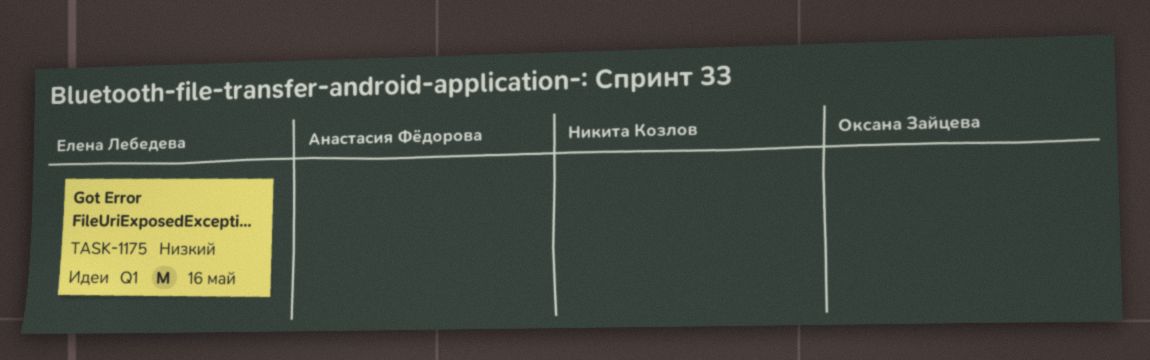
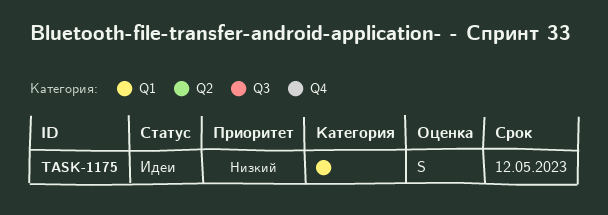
TASK-1175, estimate: M -> S
TASK-1175, due: May 16 -> May 12

